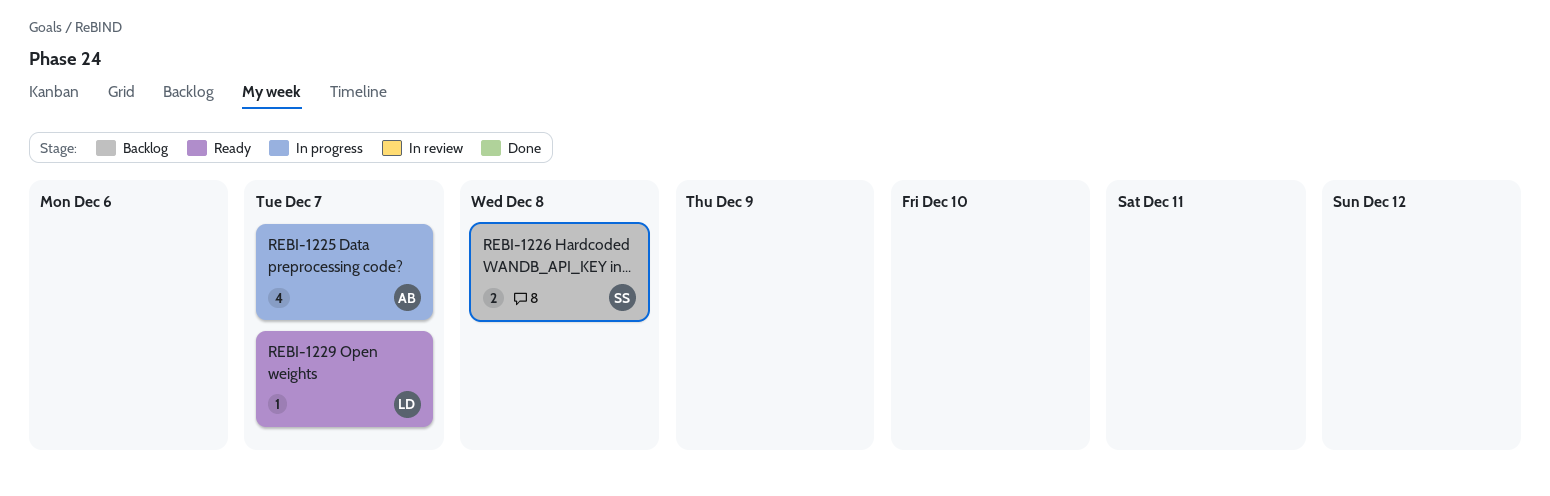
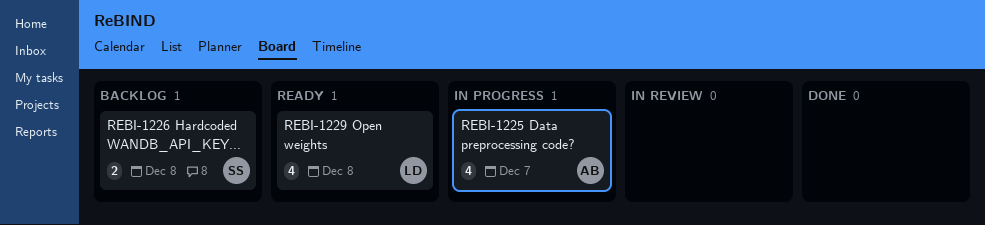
REBI-1229, estimate: 1 -> 4
REBI-1229, due: Dec 7 -> Dec 8

